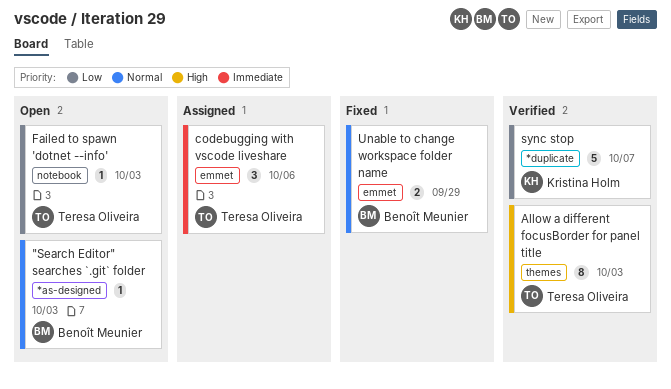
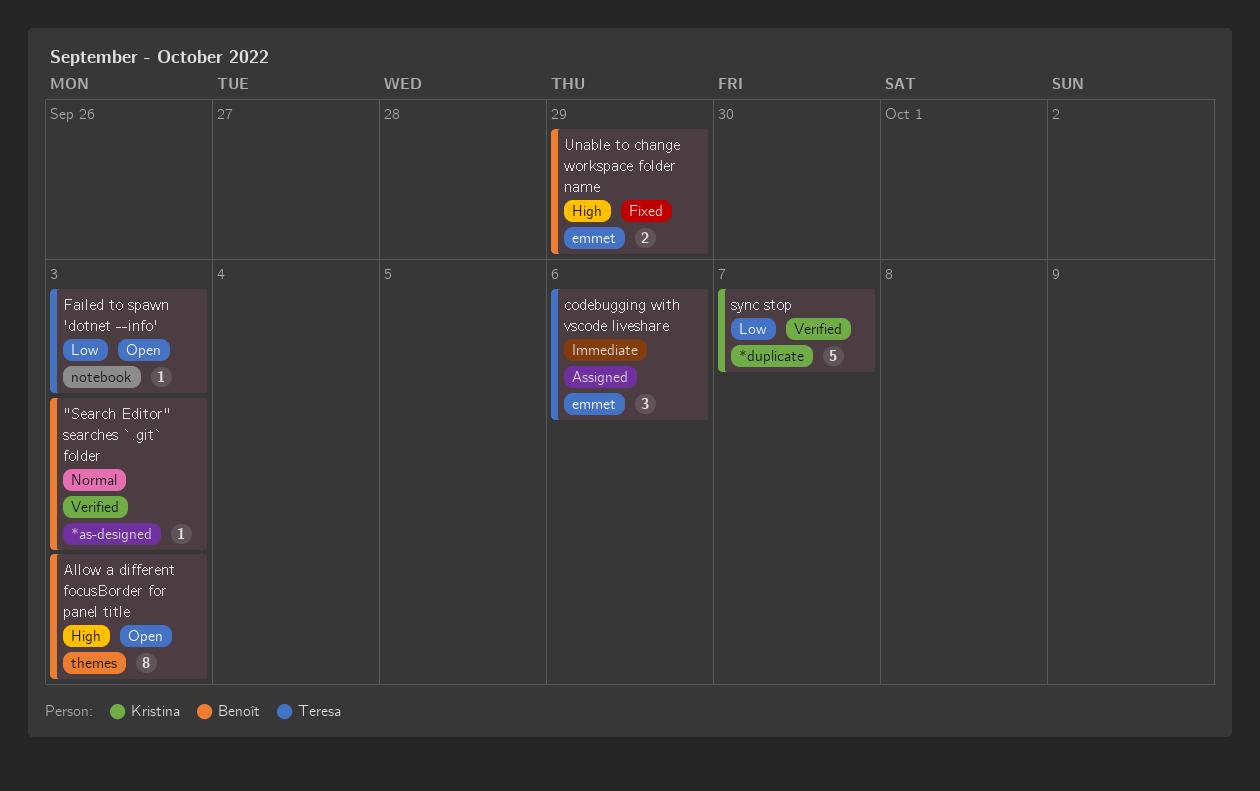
"Search Editor" searches `.git` folder, status: Open -> Verified
Allow a different focusBorder for panel title, status: Verified -> Open
Allow a different focusBorder for panel title, owner: Teresa Oliveira -> Benoît Meunier
Unable to change workspace folder name, priority: Normal -> High

